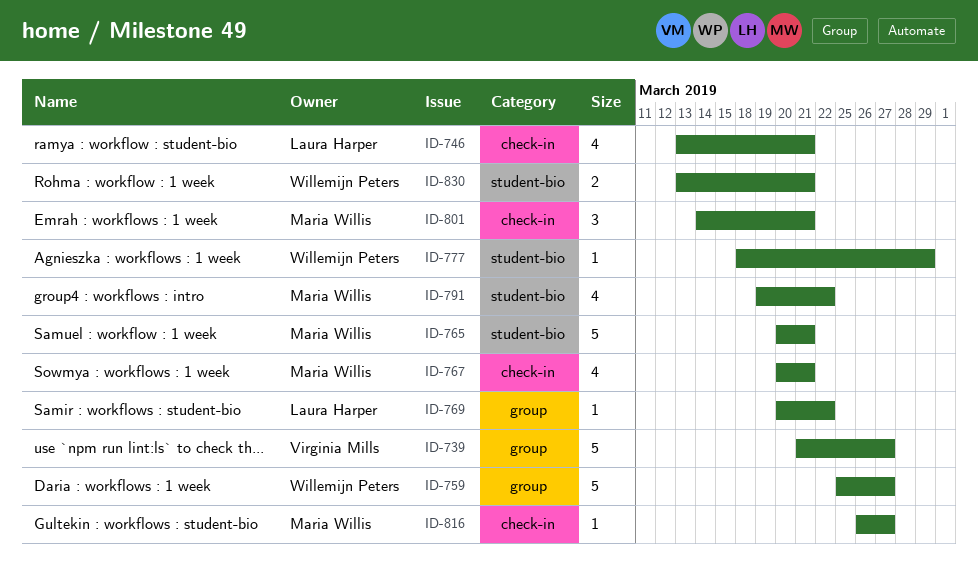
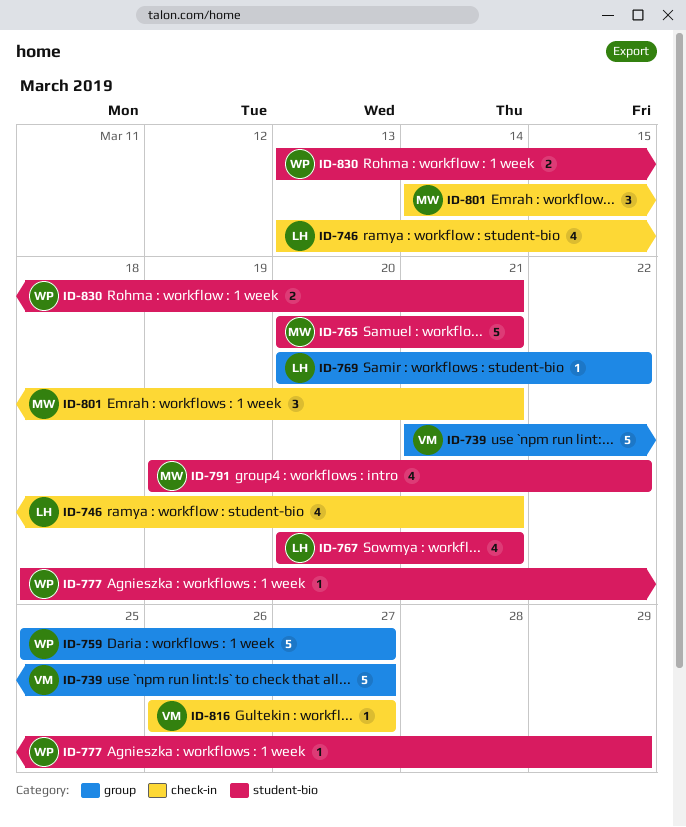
ID-767, owner: Maria Willis -> Laura Harper
ID-767, label: check-in -> student-bio
ID-816, owner: Maria Willis -> Virginia Mills

